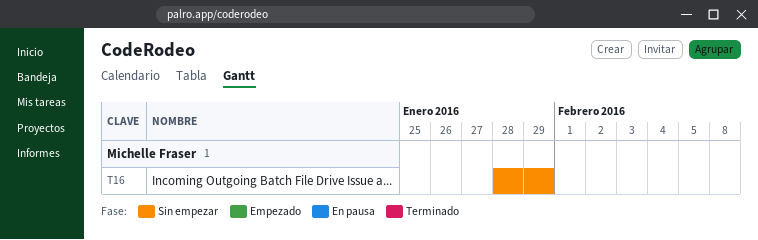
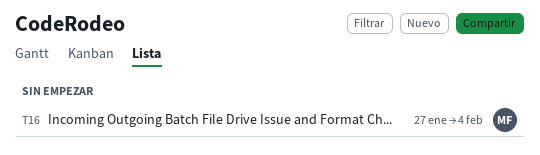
T16, start: Jan 28 -> Jan 27
T16, due: Jan 29 -> Feb 4

